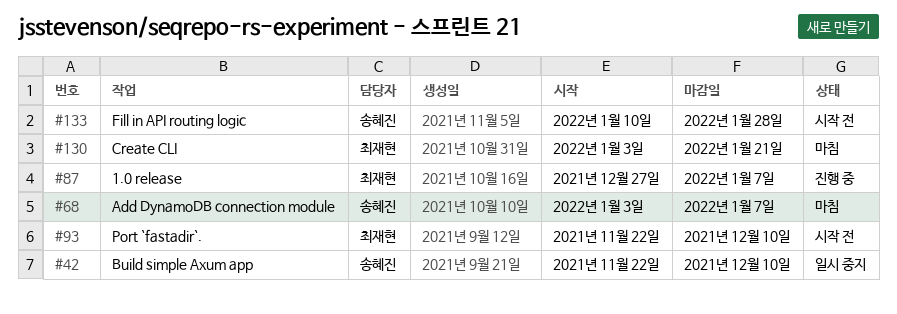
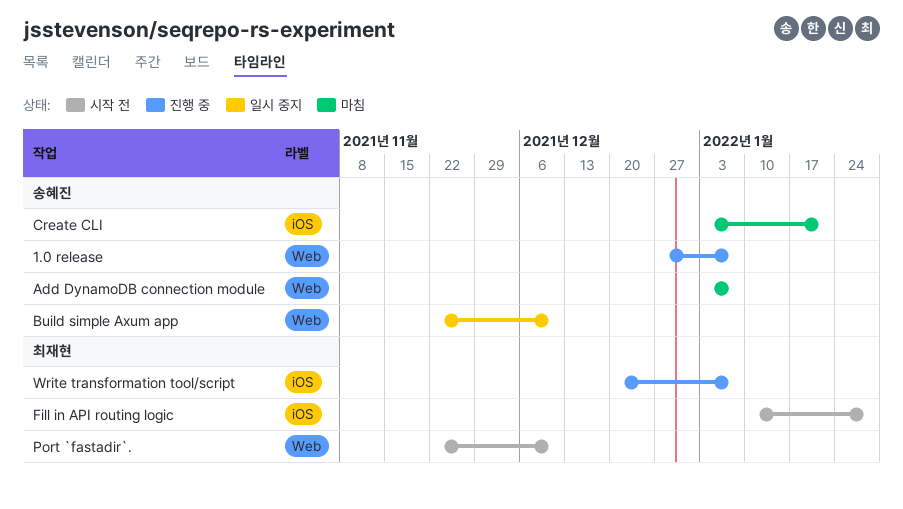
1.0 release, owner: 최재현 -> 송혜진
Create CLI, owner: 최재현 -> 송혜진
Fill in API routing logic, owner: 송혜진 -> 최재현
Write transformation tool/script: none -> present

